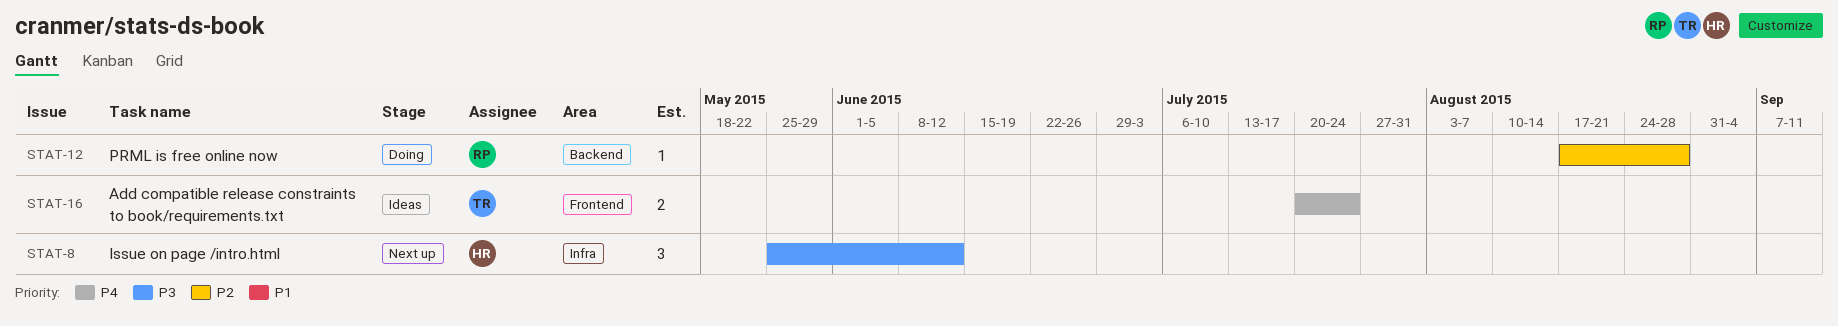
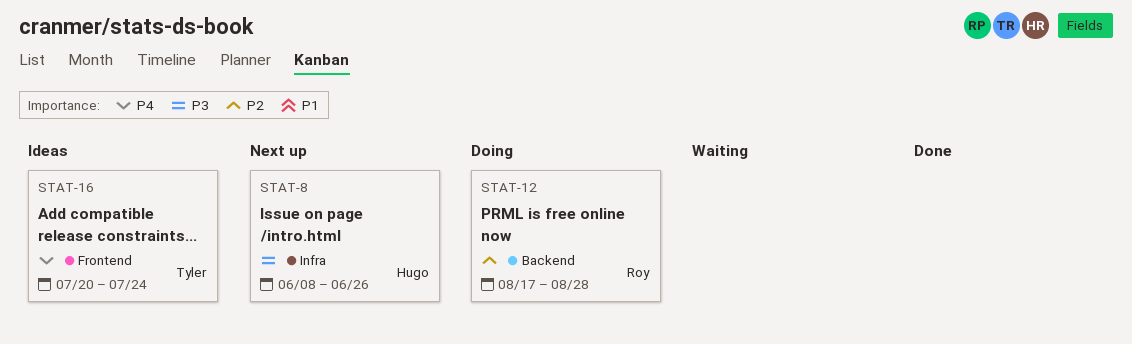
STAT-8, start: May 25 -> Jun 8
STAT-8, due: Jun 12 -> Jun 26

